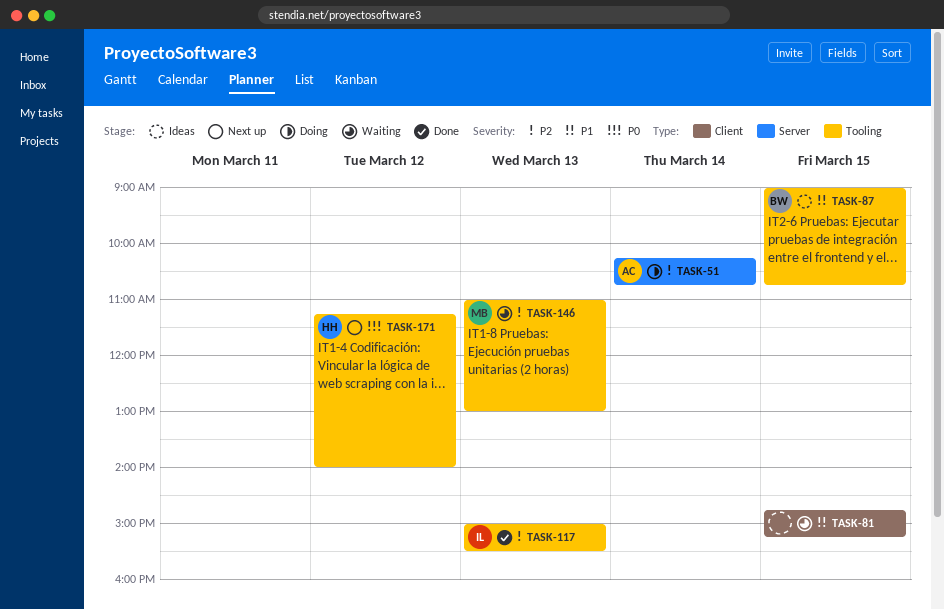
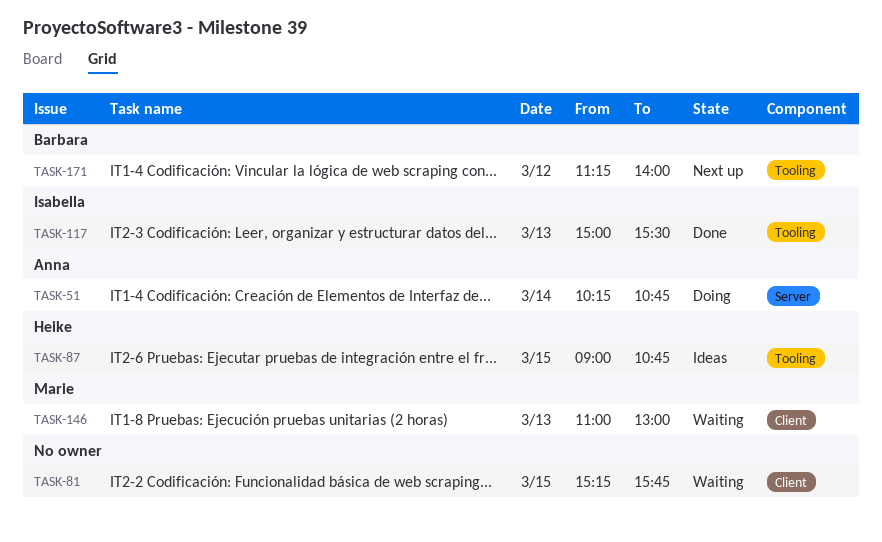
TASK-81, begins: 14:45 -> 15:15
TASK-81, ends: 15:15 -> 15:45
TASK-87, owner: Barbara -> Heike
TASK-146, label: Tooling -> Client
TASK-171, owner: Heike -> Barbara

